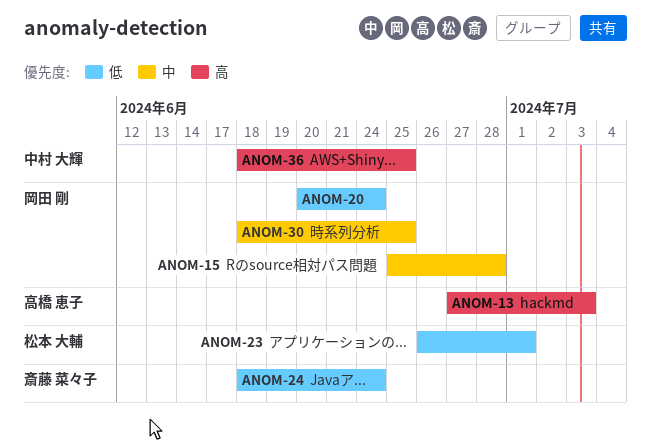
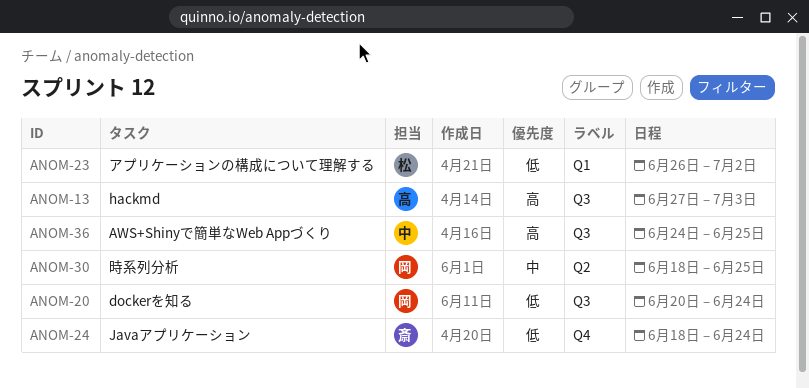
ANOM-15: present -> none
ANOM-23, due: Jul 1 -> Jul 2
ANOM-36, start: Jun 18 -> Jun 24

